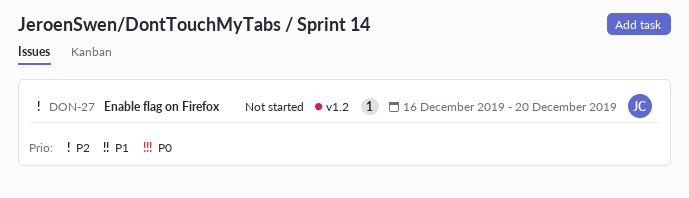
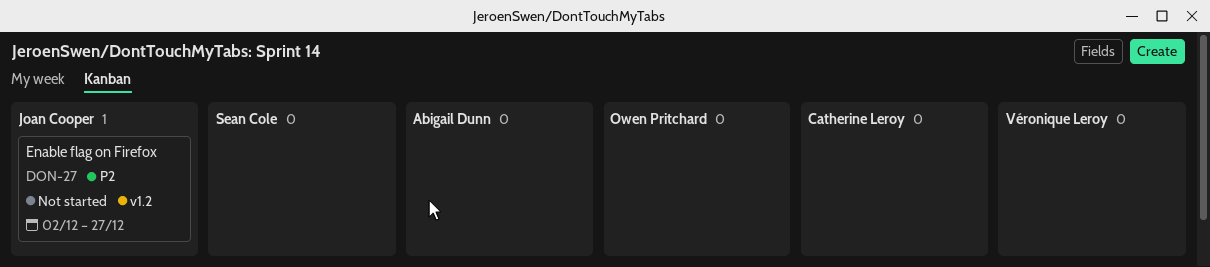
DON-27, start: Dec 16 -> Dec 2
DON-27, due: Dec 20 -> Dec 27

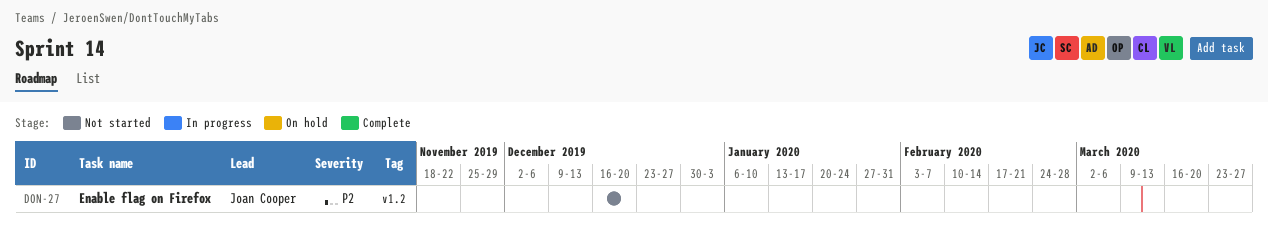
DON-27, start: Dec 2 -> Dec 16
DON-27, due: Dec 27 -> Dec 20

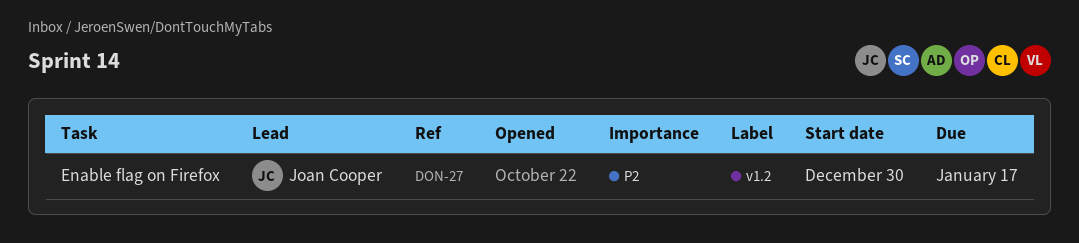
DON-27, start: Dec 16 -> Dec 30
DON-27, due: Dec 20 -> Jan 17

